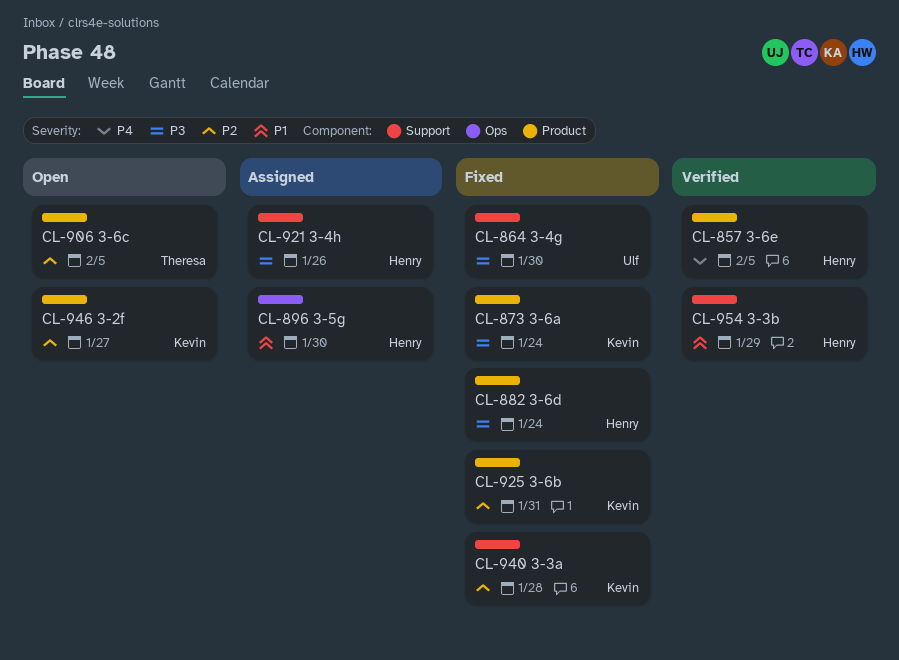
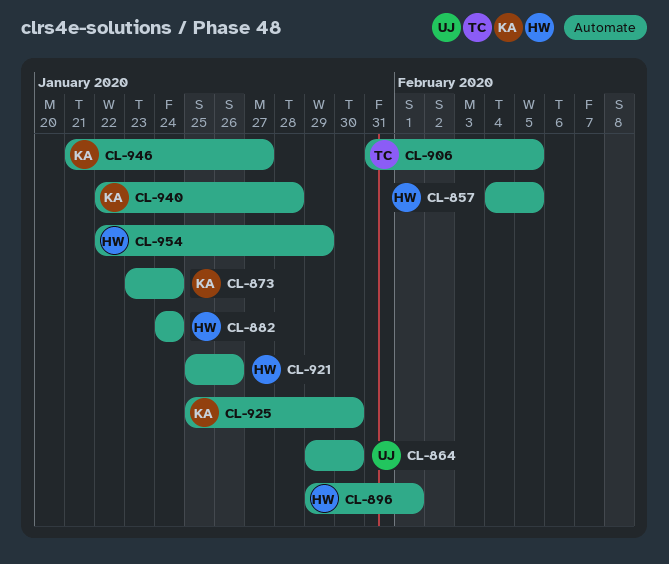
CL-896, due: Jan 30 -> Feb 1
CL-925, due: Jan 31 -> Jan 30

